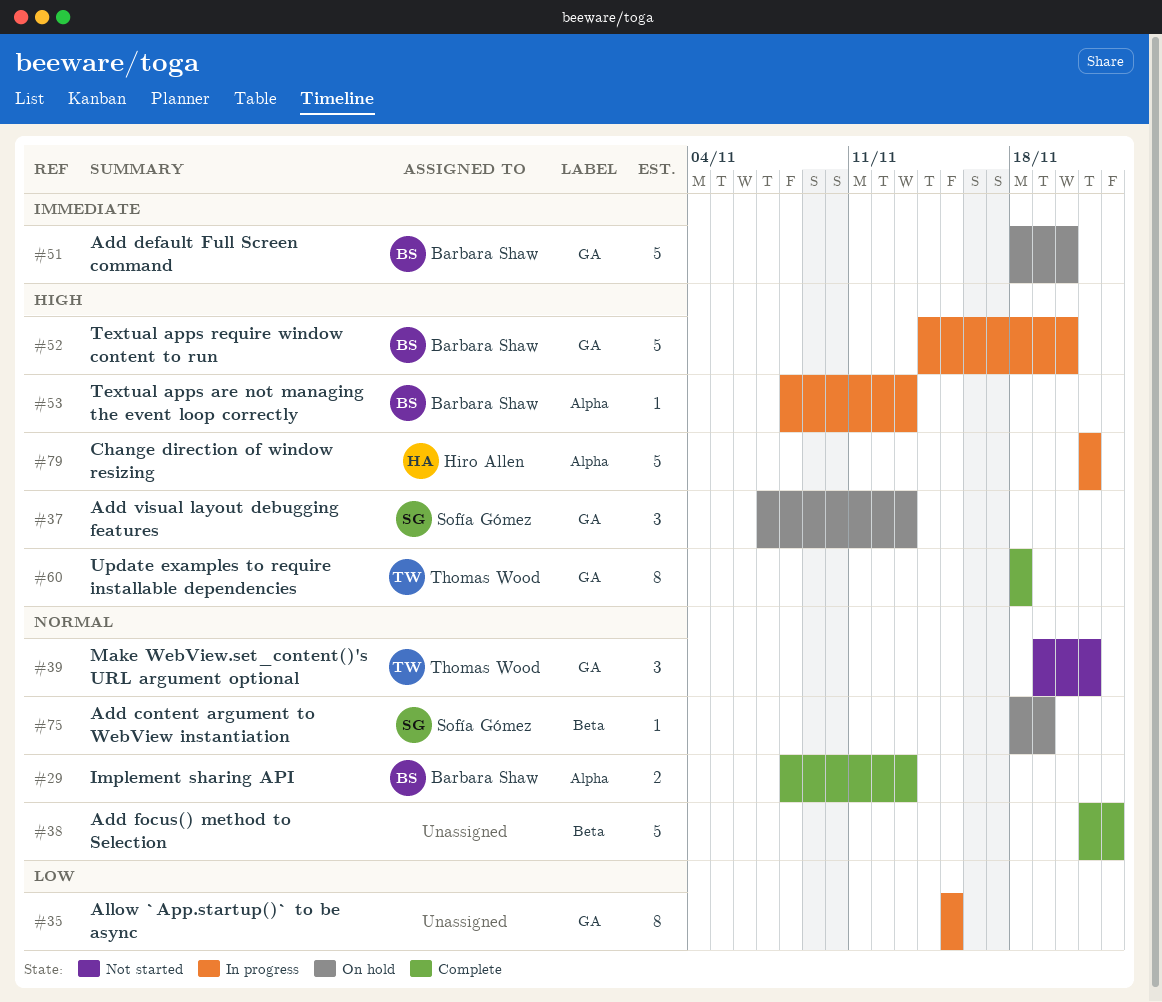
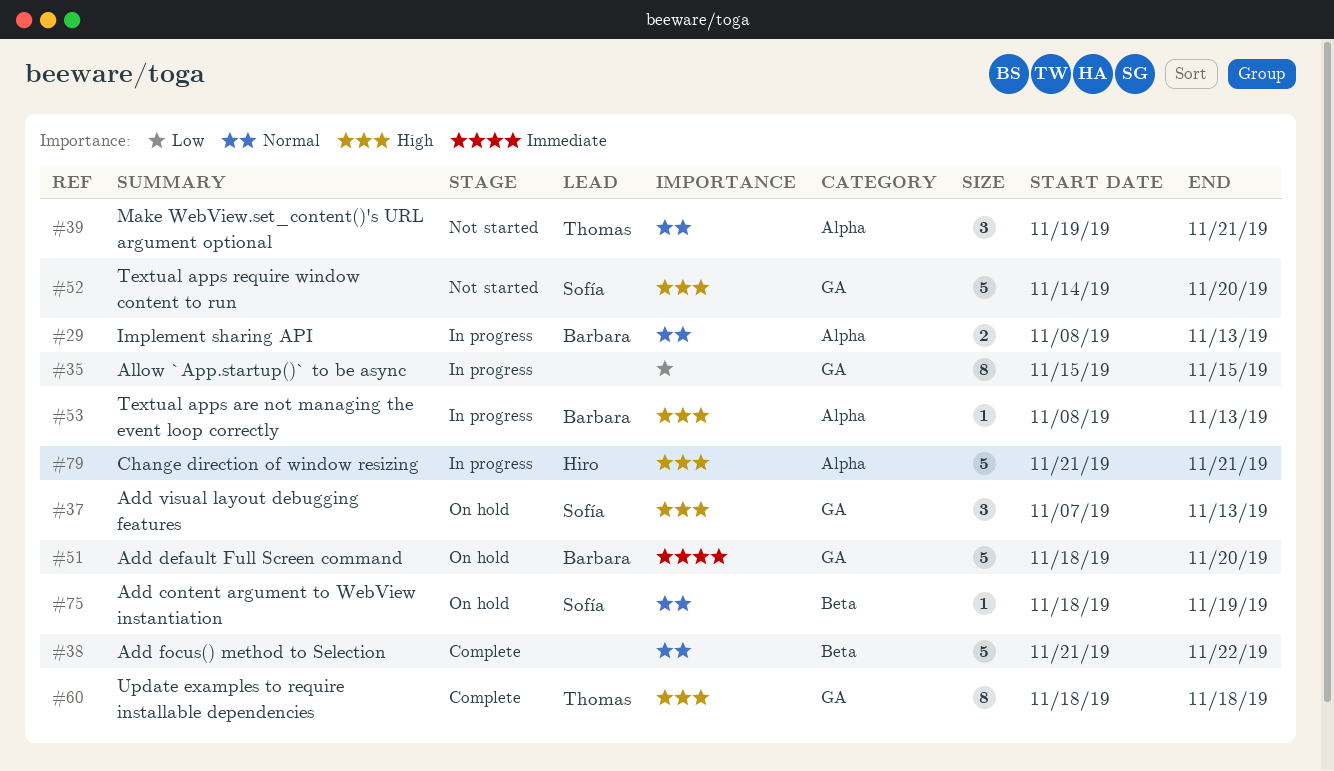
#29, status: Complete -> In progress
#39, label: GA -> Alpha
#52, status: In progress -> Not started
#52, owner: Barbara Shaw -> Sofía Gómez

